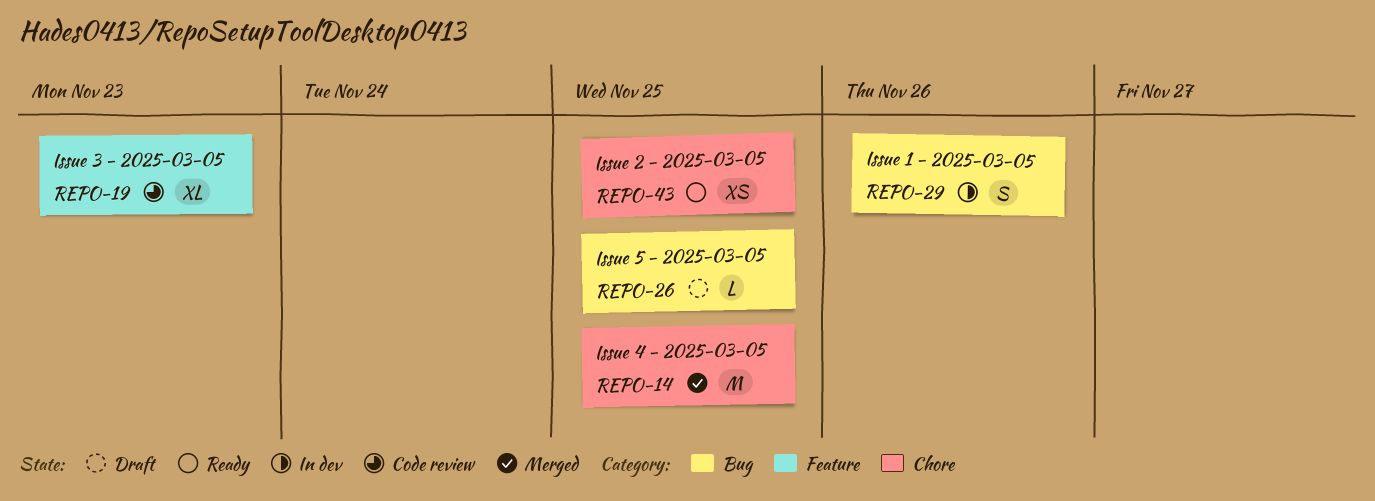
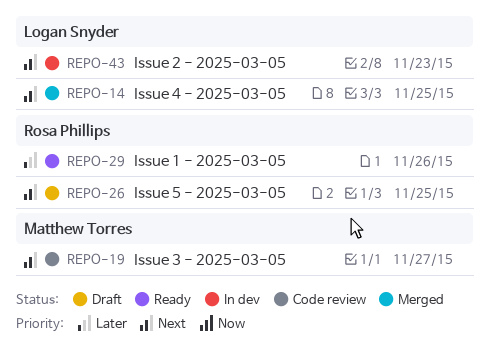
REPO-19, due: Nov 23 -> Nov 27
REPO-29, status: In dev -> Ready
REPO-43, status: Ready -> In dev
REPO-43, due: Nov 25 -> Nov 23

